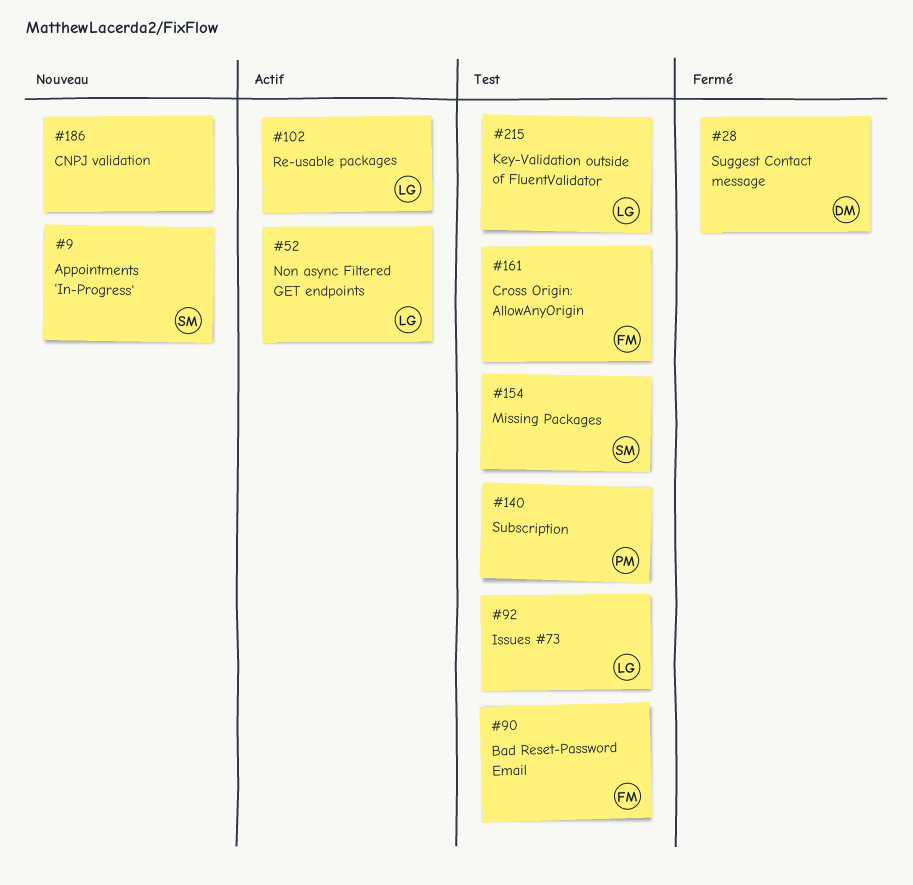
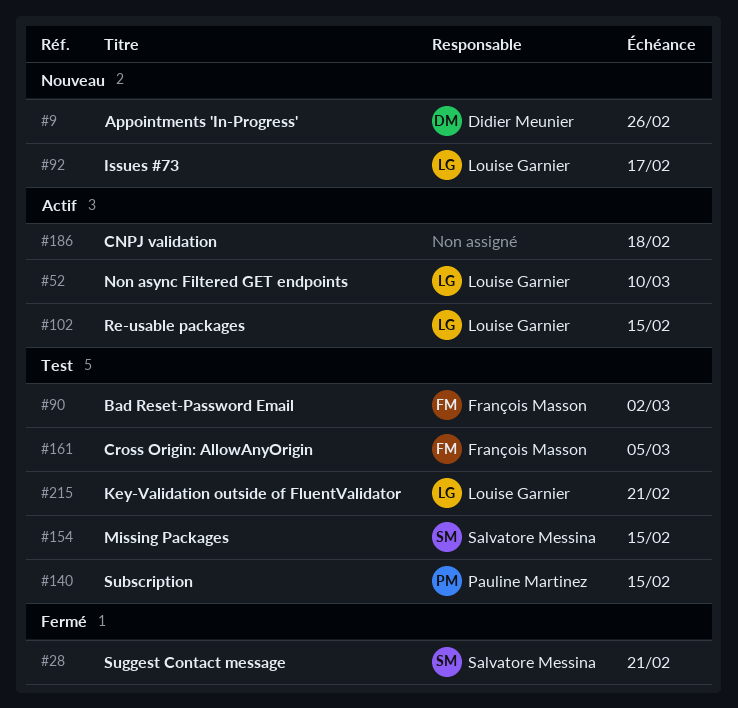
#9, owner: Salvatore Messina -> Didier Meunier
#28, owner: Didier Meunier -> Salvatore Messina
#92, status: Test -> Nouveau
#186, status: Nouveau -> Actif

